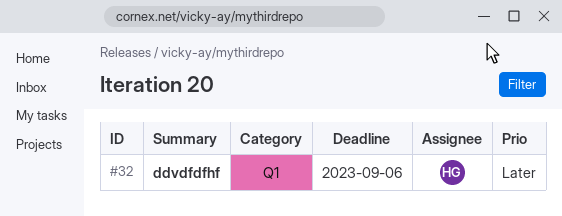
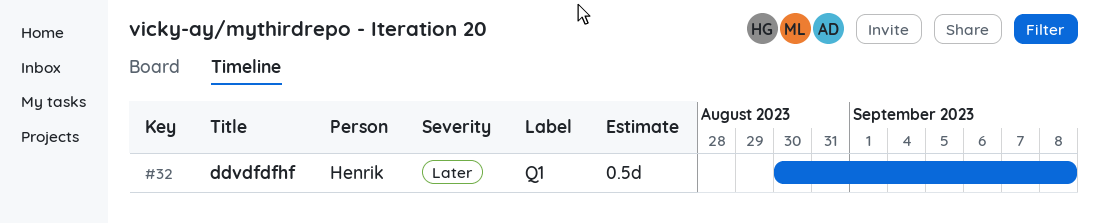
#32, due: Sep 6 -> Sep 8

